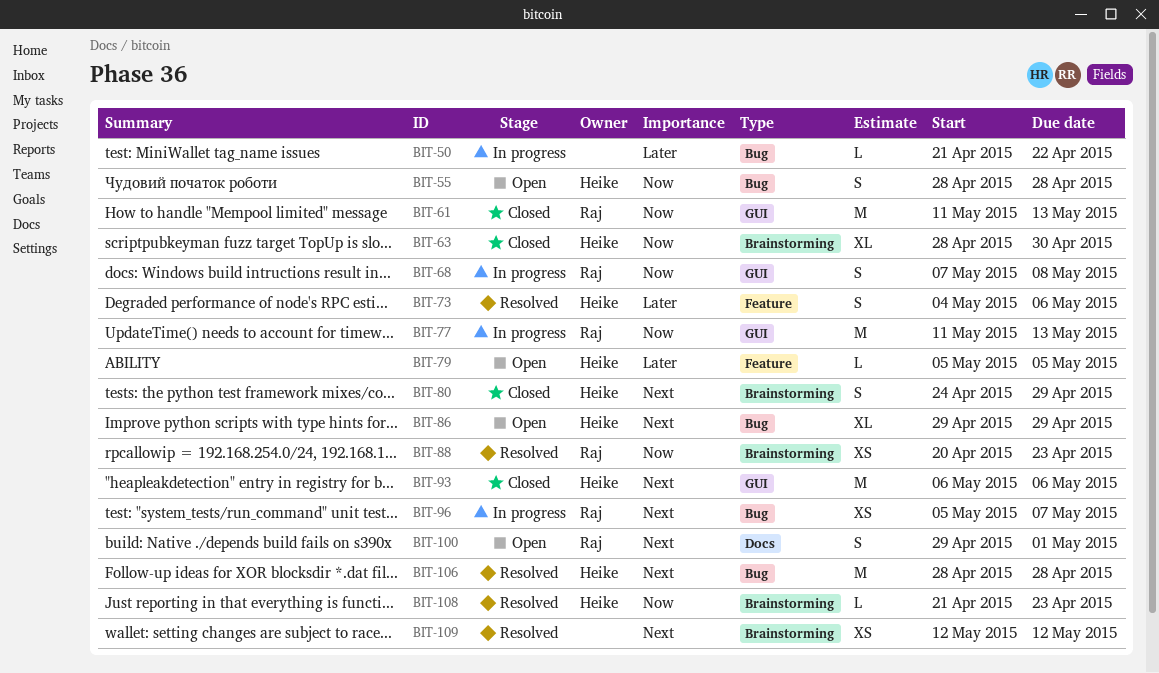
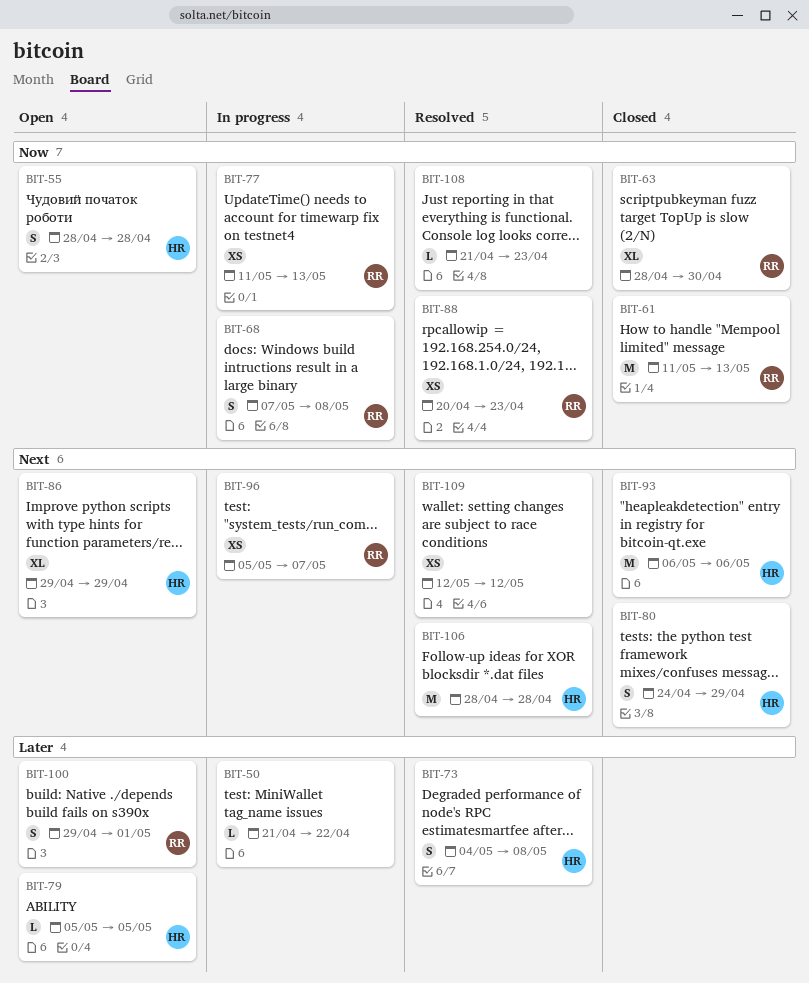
BIT-63, owner: Heike -> Raj
BIT-73, due: May 6 -> May 8
BIT-77, estimate: M -> XS
BIT-100, priority: Next -> Later
BIT-108, owner: Heike -> none

